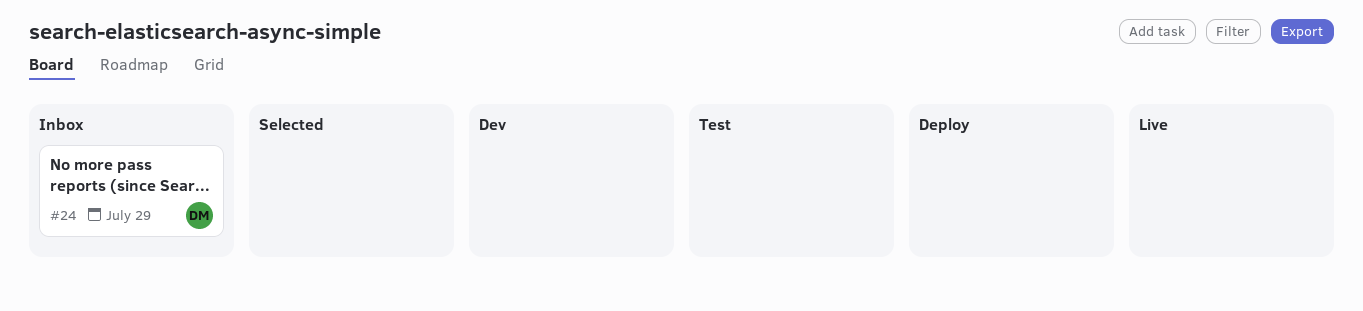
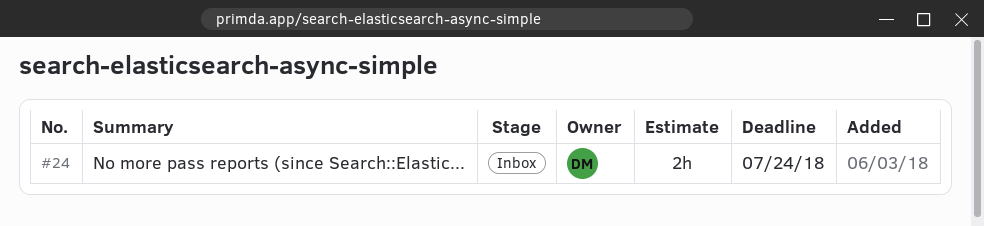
#24, due: Jul 29 -> Jul 24

